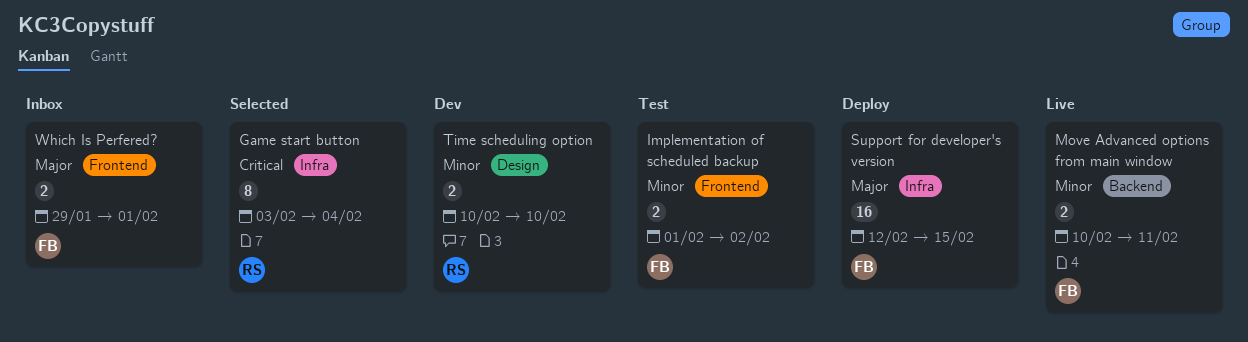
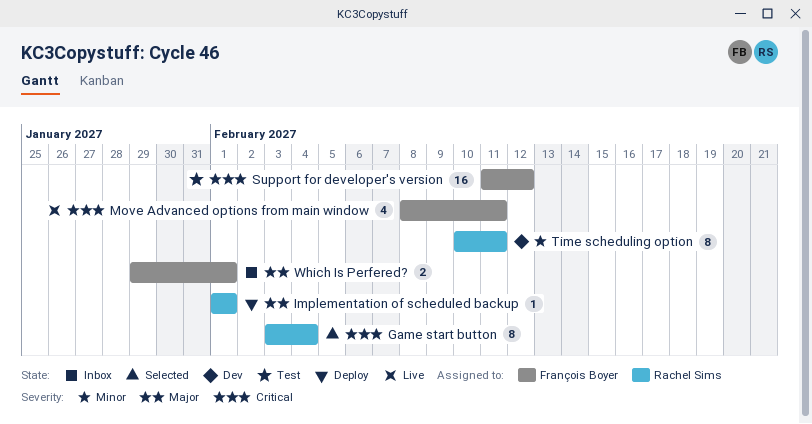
Implementation of scheduled backup, status: Test -> Deploy
Implementation of scheduled backup, owner: François Boyer -> Rachel Sims
Implementation of scheduled backup, priority: Minor -> Major
Implementation of scheduled backup, estimate: 2 -> 1
Implementation of scheduled backup, due: Feb 2 -> Feb 1
Move Advanced options from main window, priority: Minor -> Critical
Move Advanced options from main window, estimate: 2 -> 4
Move Advanced options from main window, start: Feb 10 -> Feb 8
Support for developer's version, status: Deploy -> Test
Support for developer's version, priority: Major -> Critical
Support for developer's version, start: Feb 12 -> Feb 11
Support for developer's version, due: Feb 15 -> Feb 12
Time scheduling option, estimate: 2 -> 8
Time scheduling option, due: Feb 10 -> Feb 11

